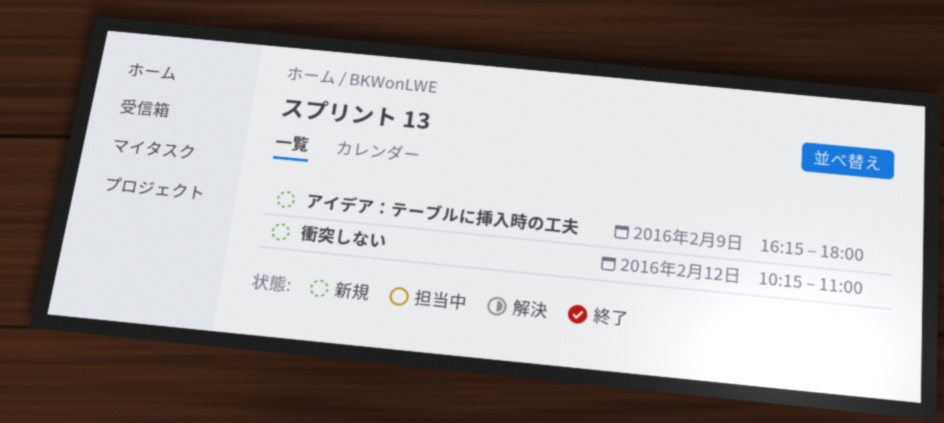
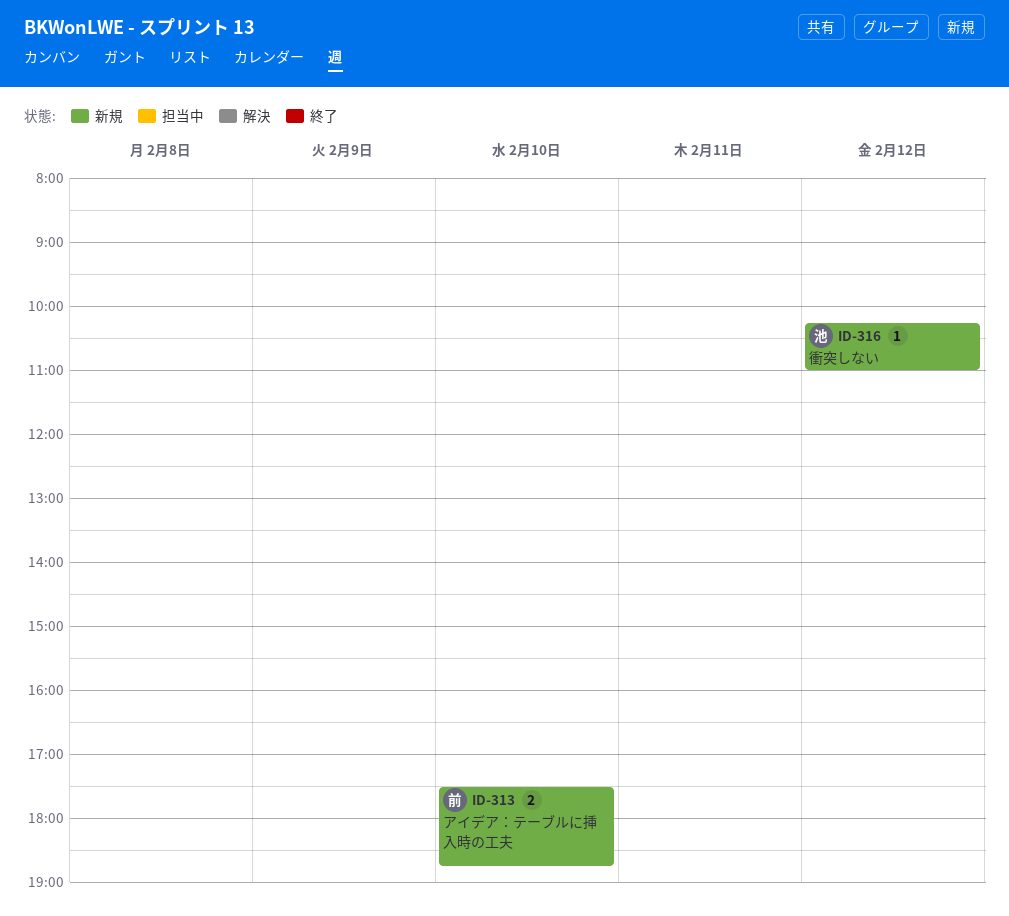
アイデア：テーブルに挿入時の工夫, day: Feb 9 -> Feb 10
アイデア：テーブルに挿入時の工夫, begins: 16:15 -> 17:30
アイデア：テーブルに挿入時の工夫, ends: 18:00 -> 18:45

